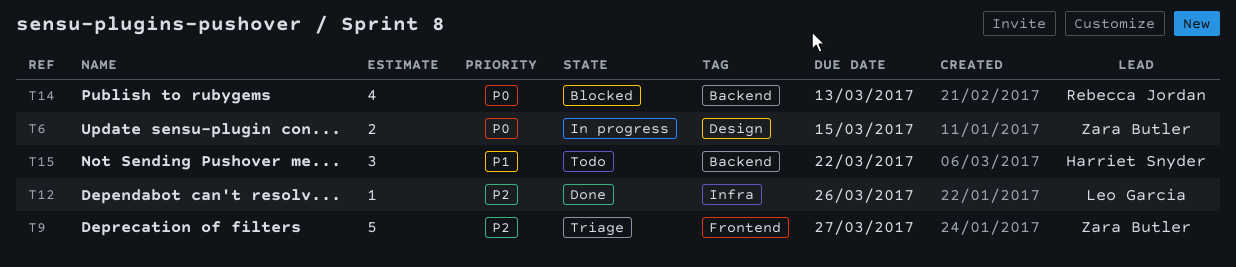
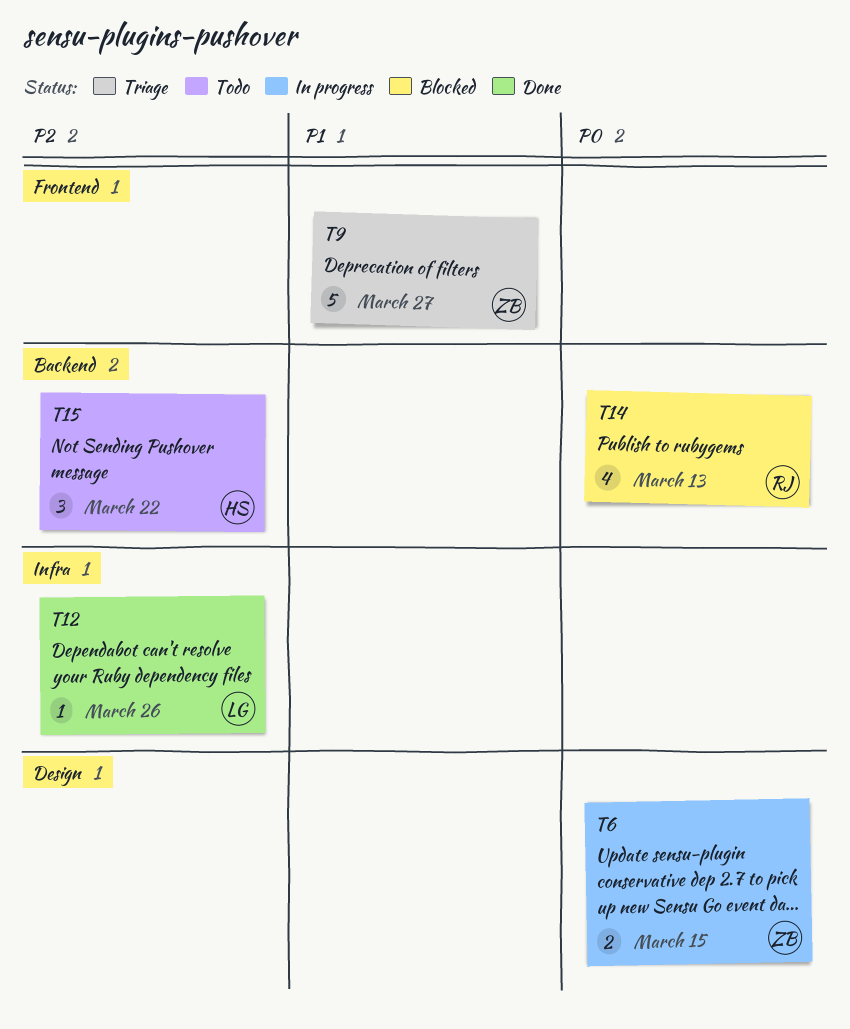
T9, priority: P2 -> P1
T15, priority: P1 -> P2

